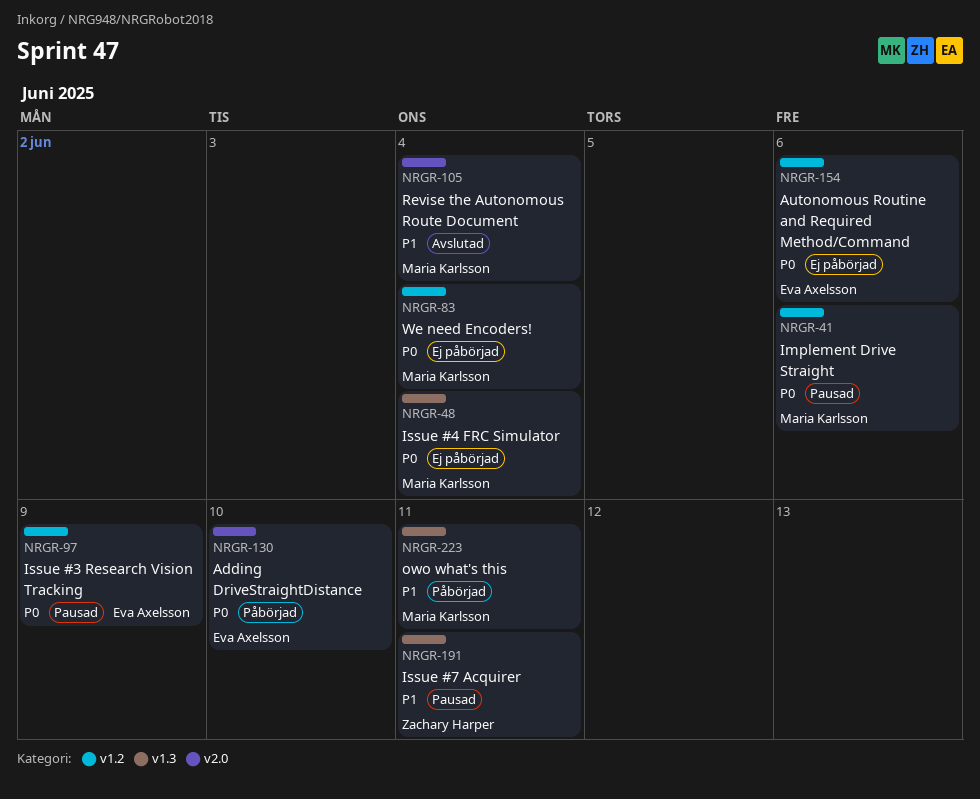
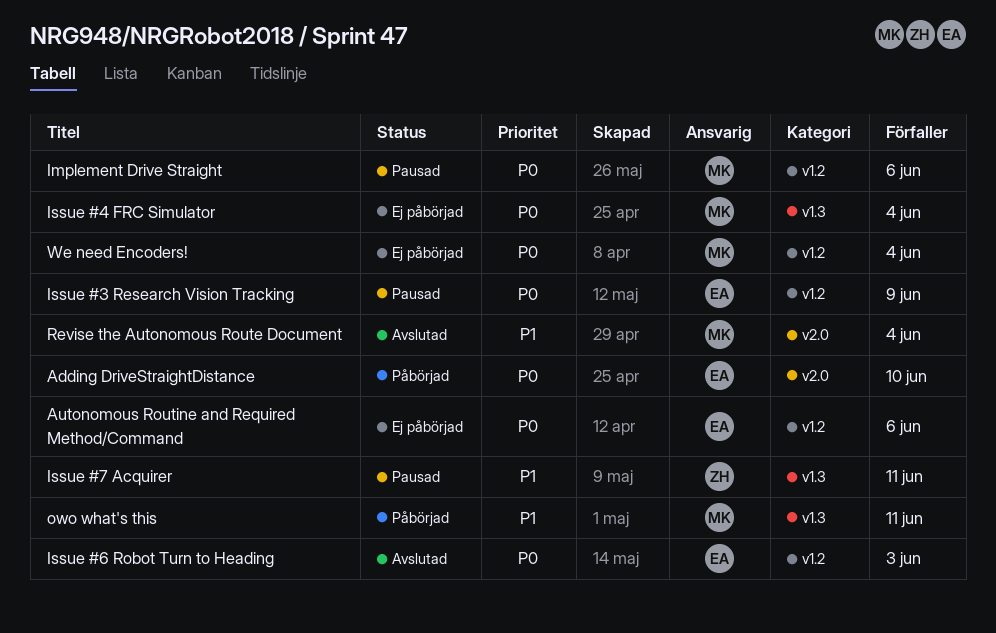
Issue #6 Robot Turn to Heading: none -> present

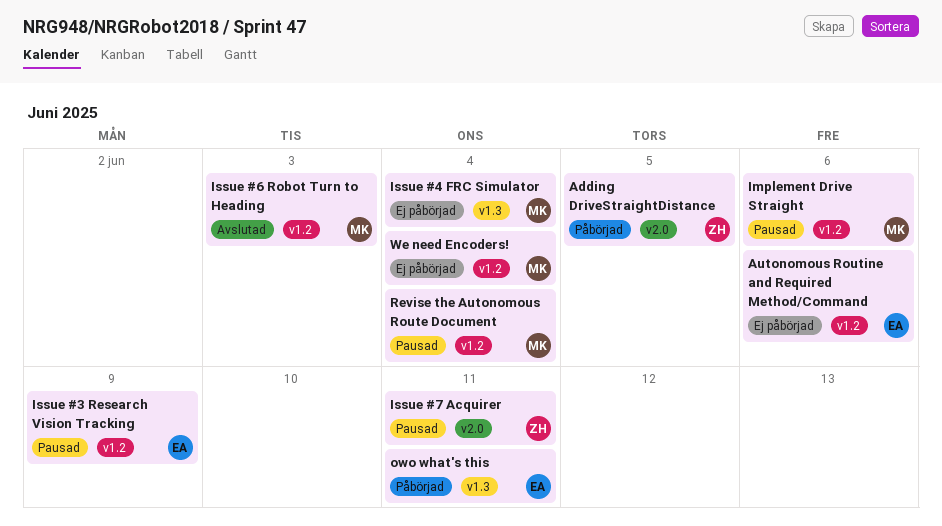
Adding DriveStraightDistance, owner: EA -> ZH
Adding DriveStraightDistance, due: Jun 10 -> Jun 5
Issue #6 Robot Turn to Heading, owner: EA -> MK
Issue #7 Acquirer, label: v1.3 -> v2.0
owo what's this, owner: MK -> EA
Revise the Autonomous Route Document, status: Avslutad -> Pausad
Revise the Autonomous Route Document, label: v2.0 -> v1.2

